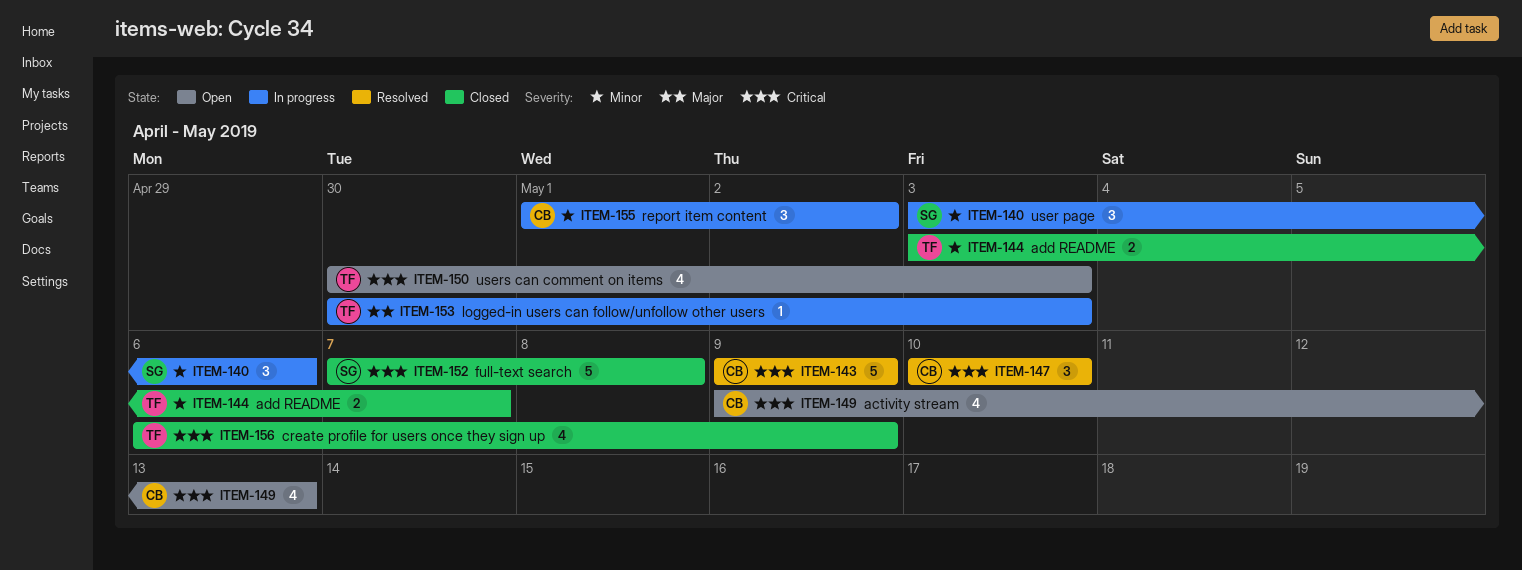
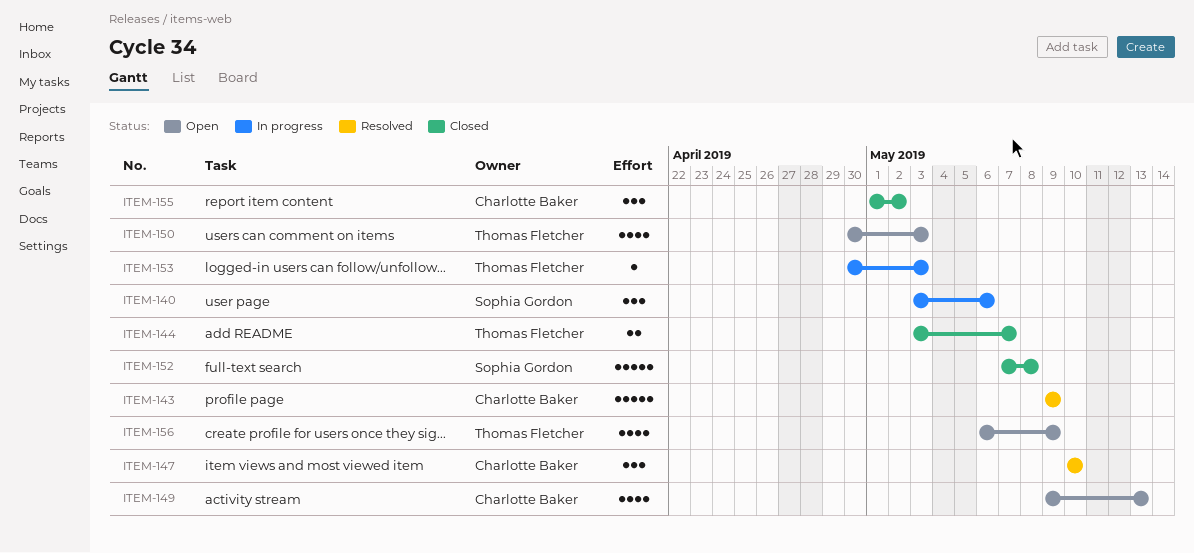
ITEM-155, status: In progress -> Closed
ITEM-156, status: Closed -> Open

